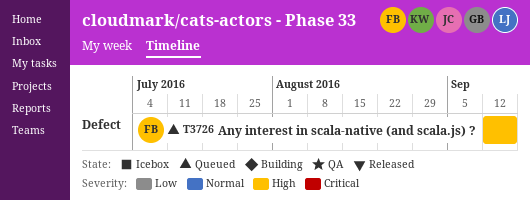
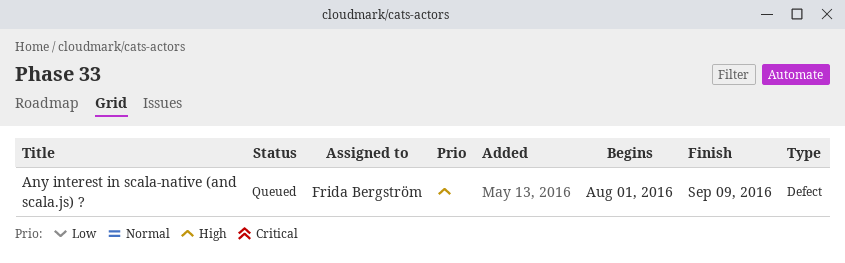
Any interest in scala-native (and scala.js) ?, start: Sep 12 -> Aug 1
Any interest in scala-native (and scala.js) ?, due: Sep 16 -> Sep 9

